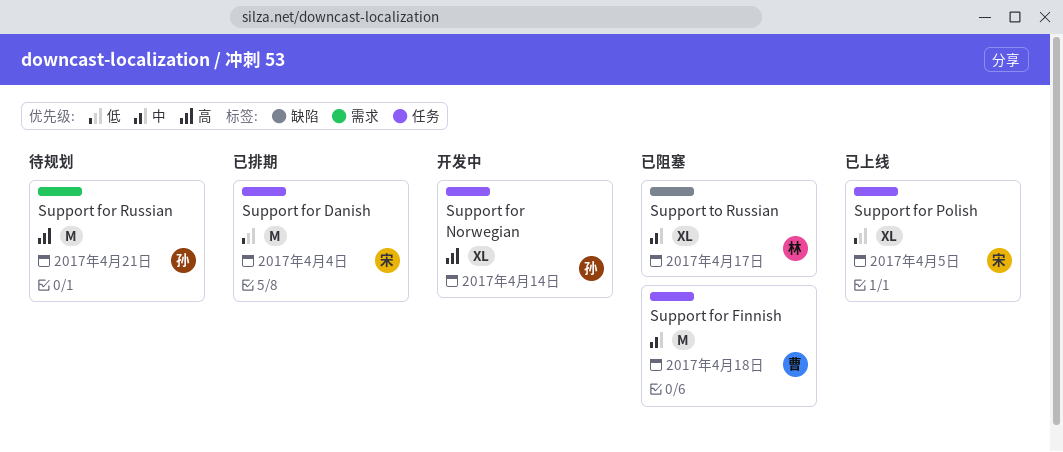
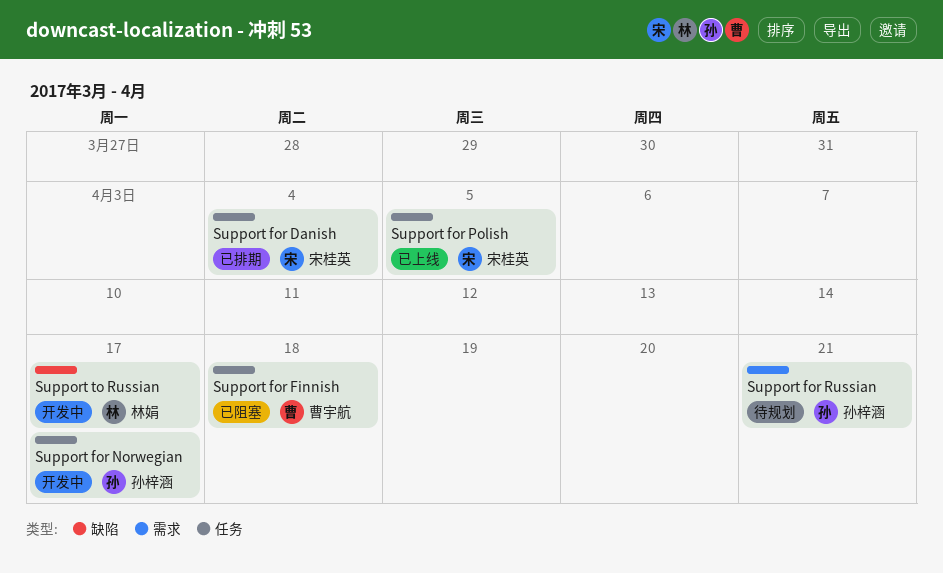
Support for Norwegian, due: Apr 14 -> Apr 17
Support to Russian, status: 已阻塞 -> 开发中

